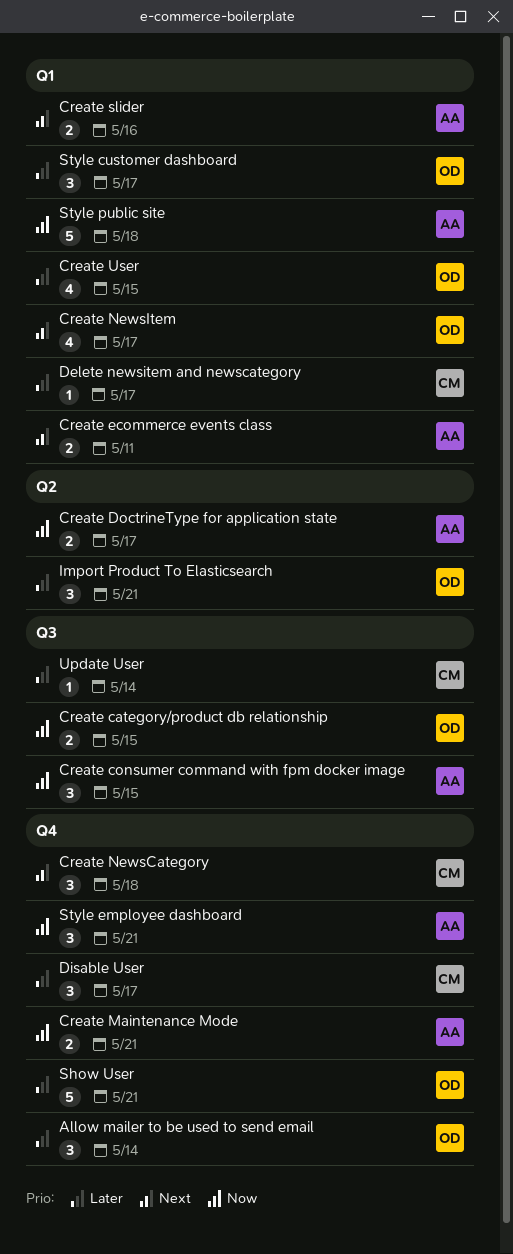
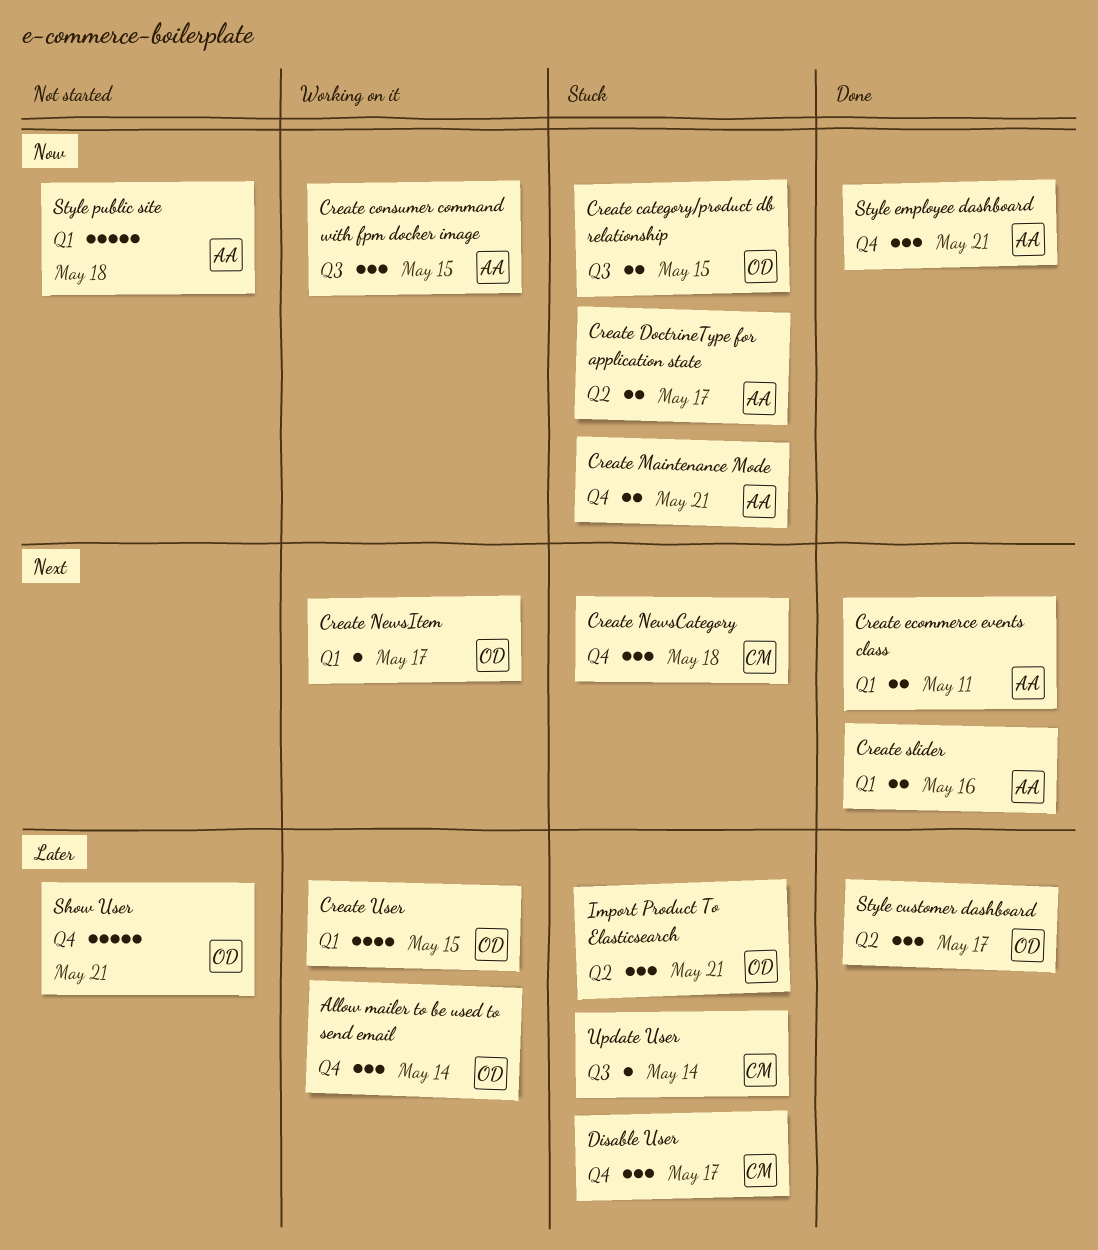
Create NewsItem, estimate: 4 -> 1
Delete newsitem and newscategory: present -> none
Style customer dashboard, label: Q1 -> Q2

